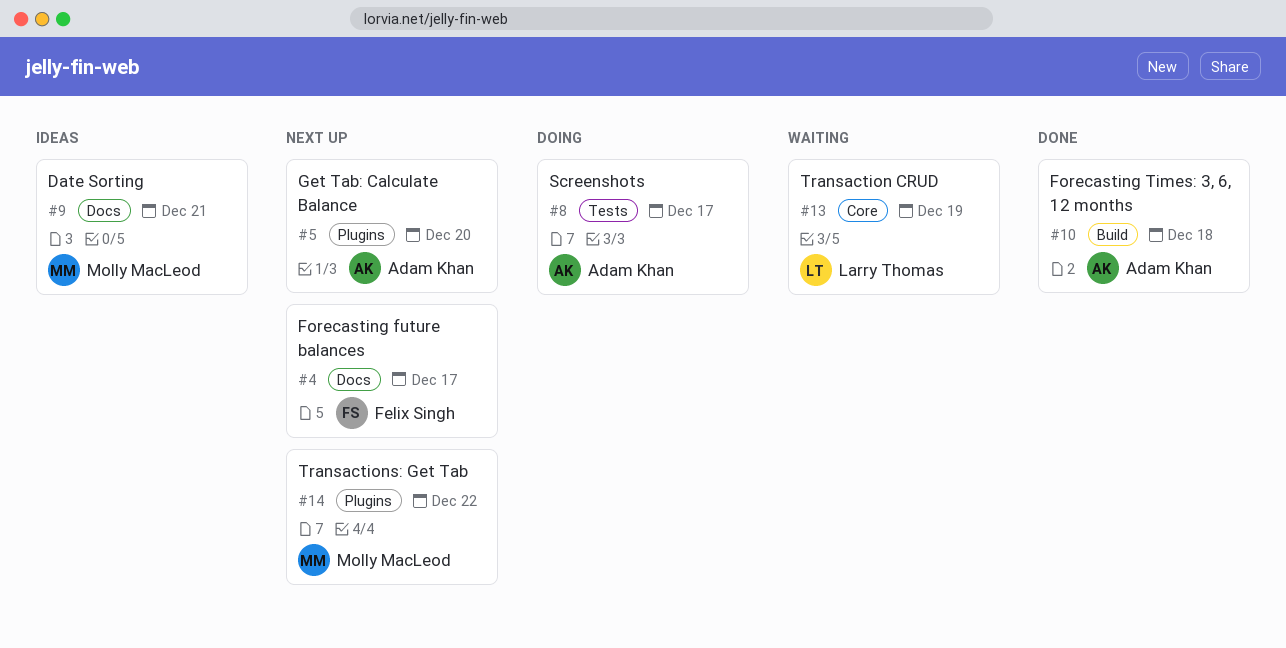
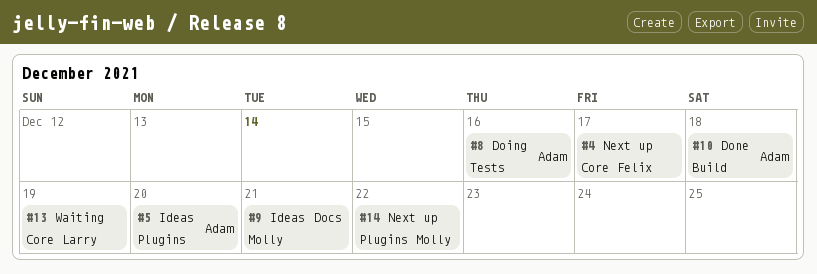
#4, label: Docs -> Core
#5, status: Next up -> Ideas
#8, due: Dec 17 -> Dec 16

